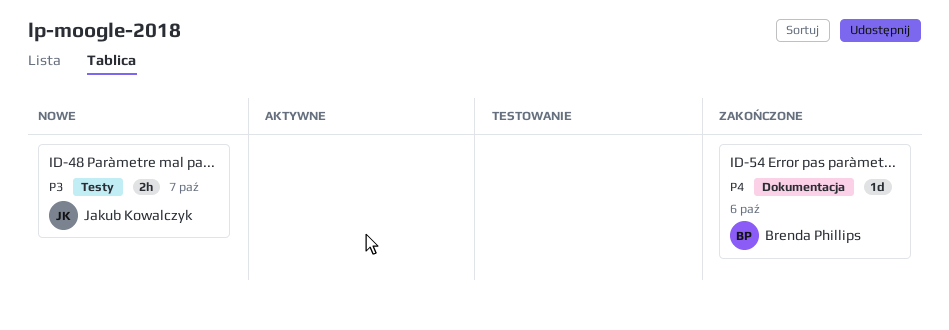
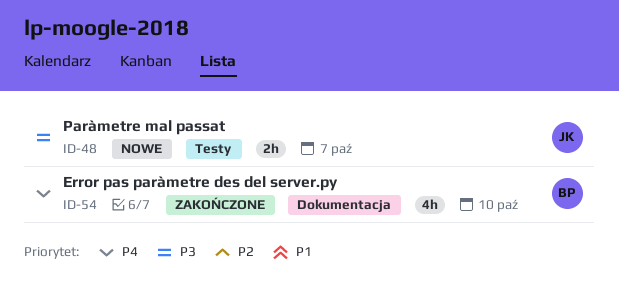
ID-54, estimate: 1d -> 4h
ID-54, due: Oct 6 -> Oct 10

